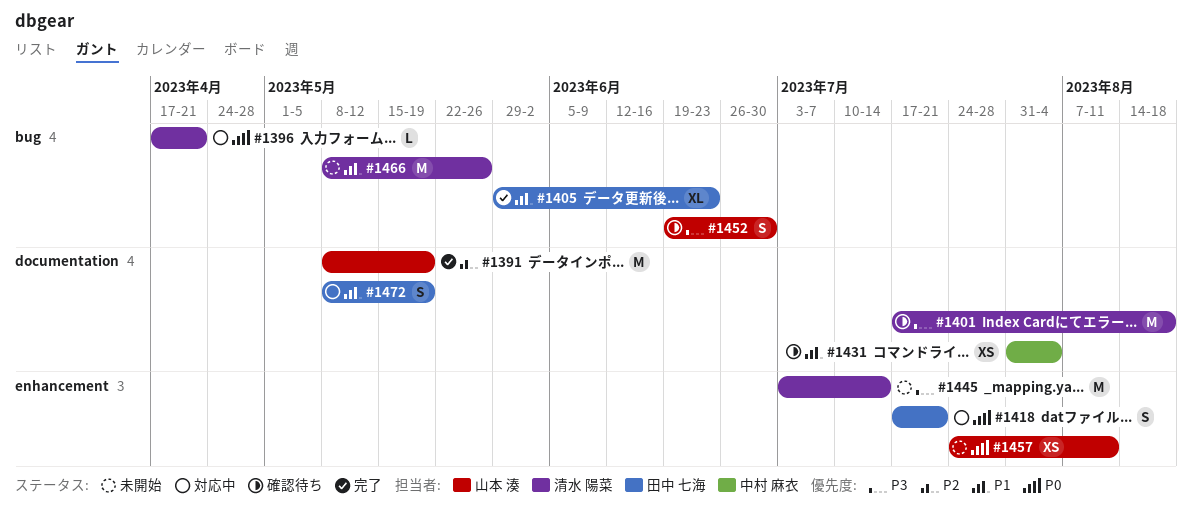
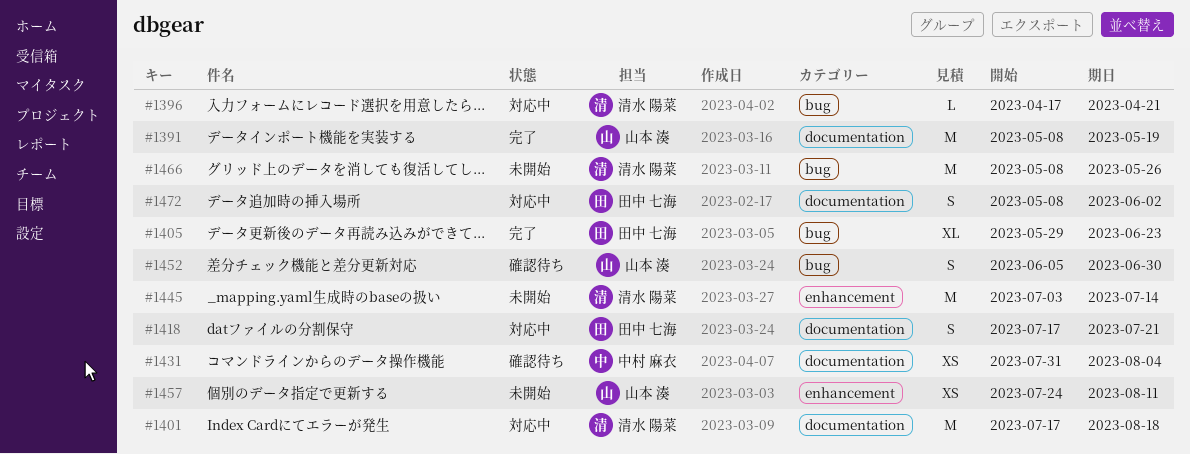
#1401, status: 確認待ち -> 対応中
#1418, label: enhancement -> documentation
#1452, start: Jun 19 -> Jun 5
#1472, due: May 19 -> Jun 2

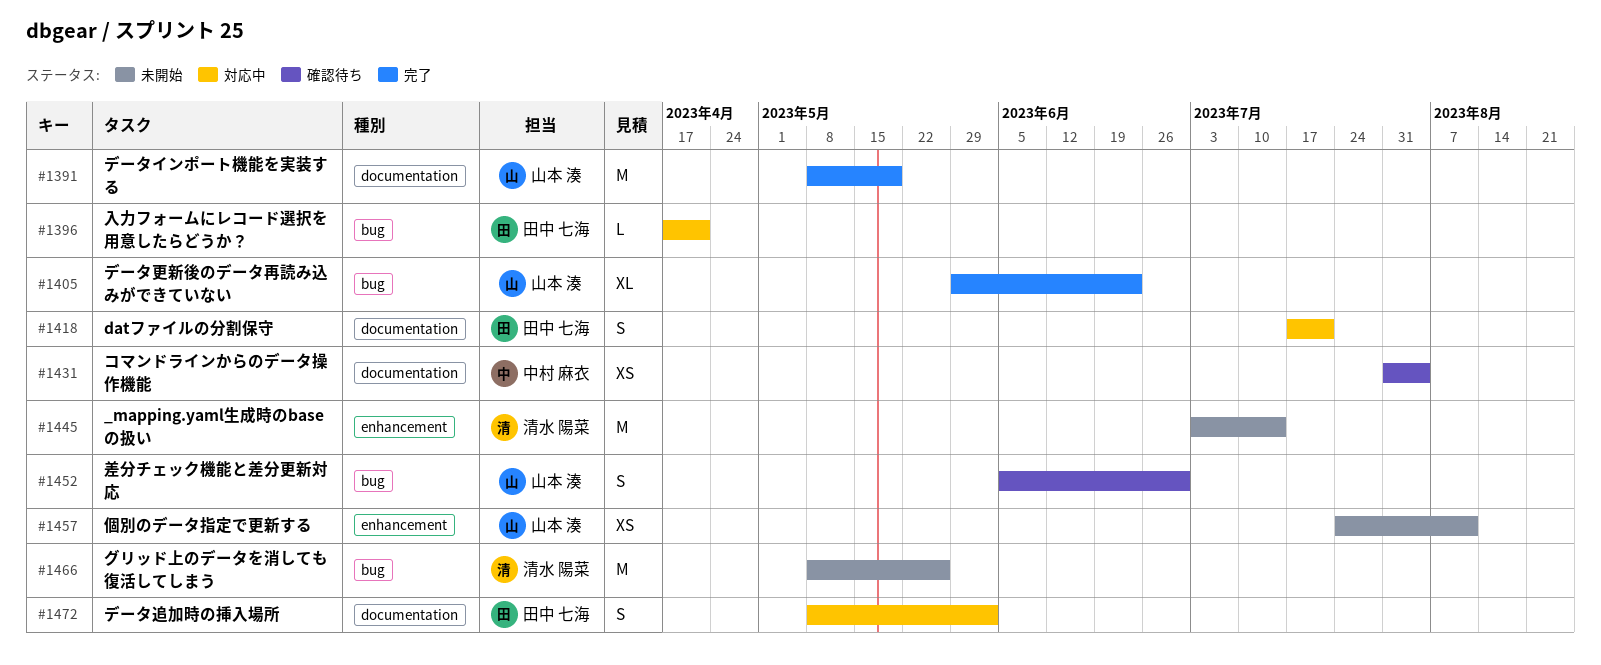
#1396, owner: 清水 陽菜 -> 田中 七海
#1401: present -> none
#1405, owner: 田中 七海 -> 山本 湊

